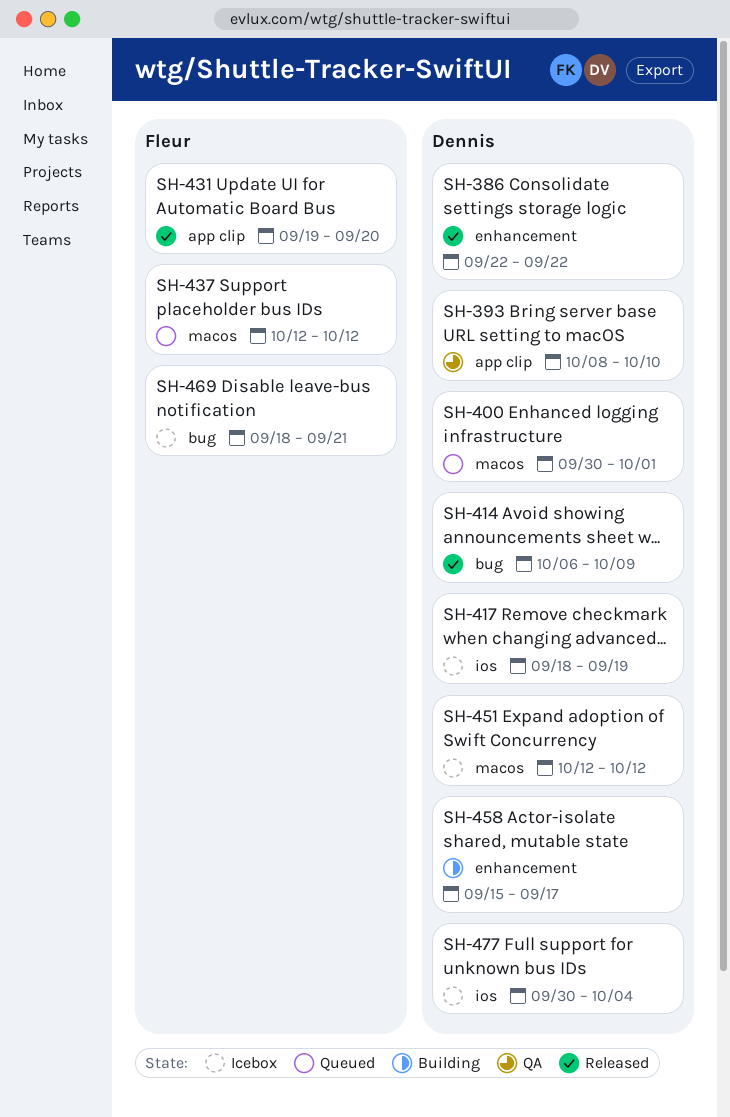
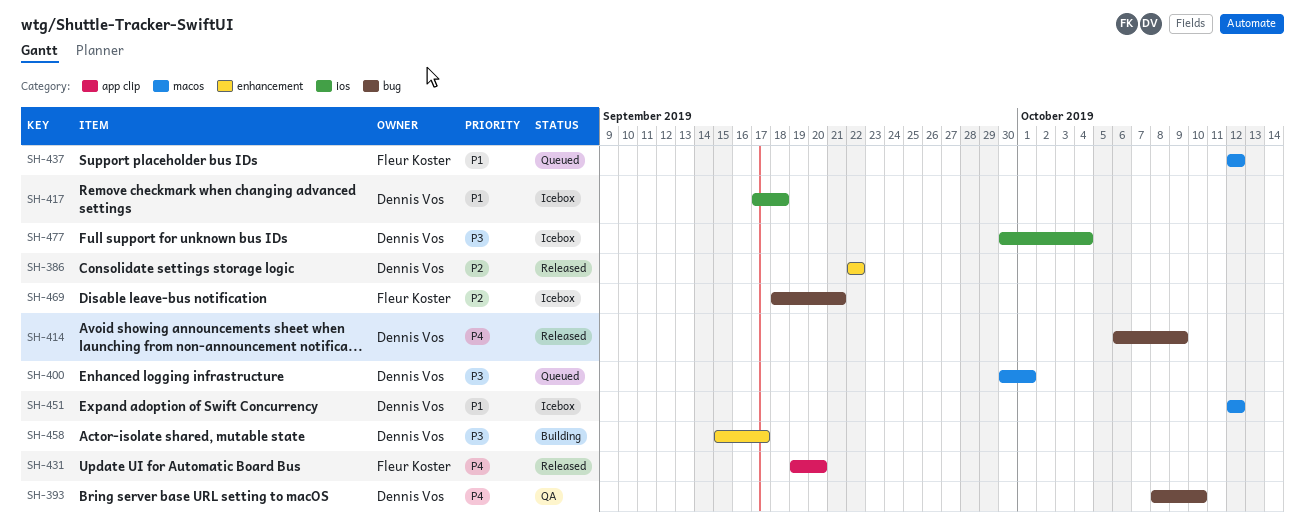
SH-393, label: app clip -> bug
SH-417, start: Sep 18 -> Sep 17
SH-417, due: Sep 19 -> Sep 18

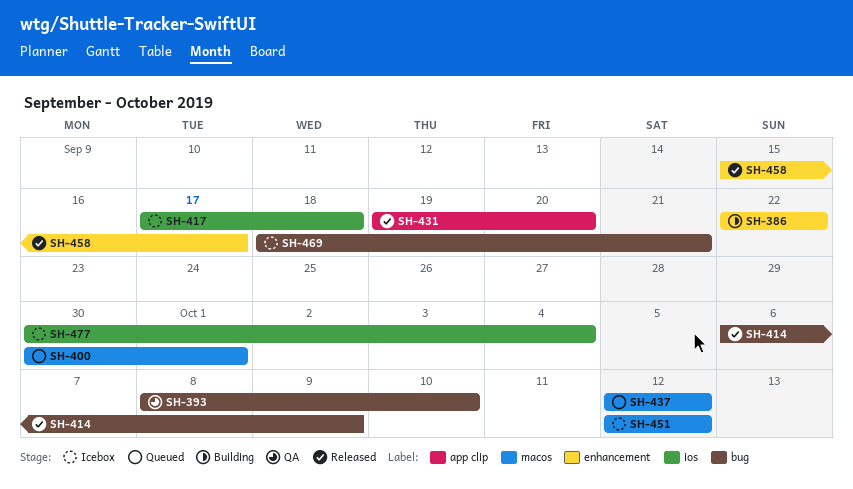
SH-386, status: Released -> Building
SH-458, status: Building -> Released

